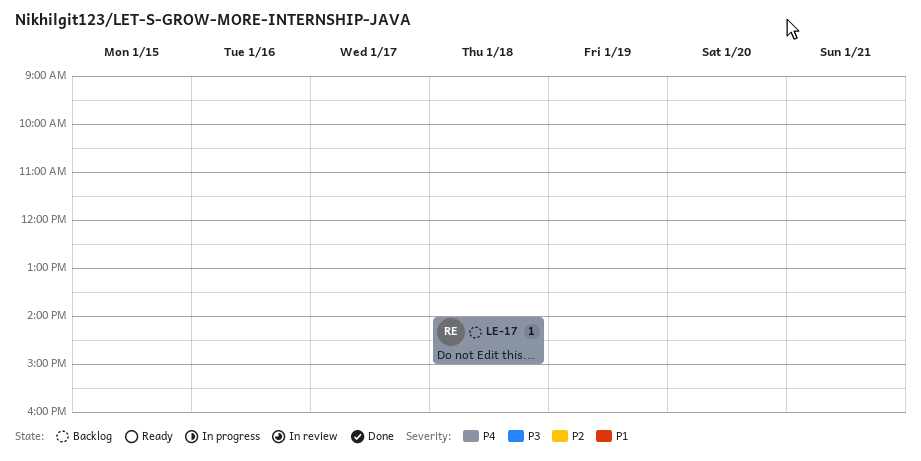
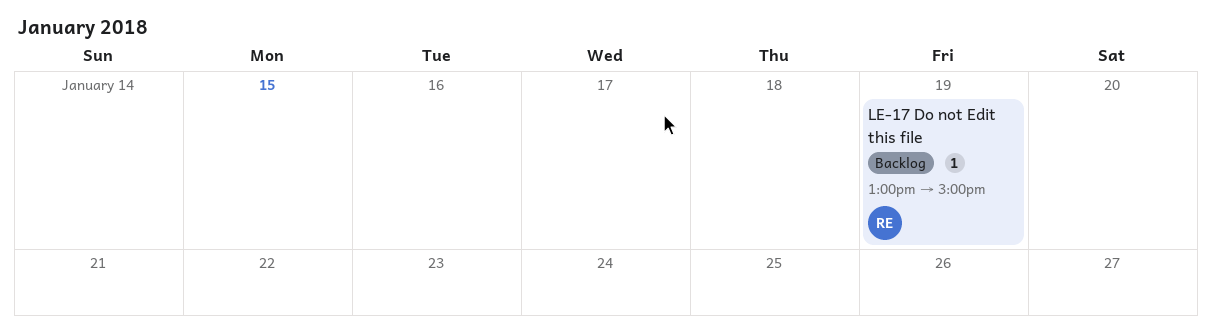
LE-17, day: Jan 18 -> Jan 19
LE-17, begins: 14:00 -> 13:00

